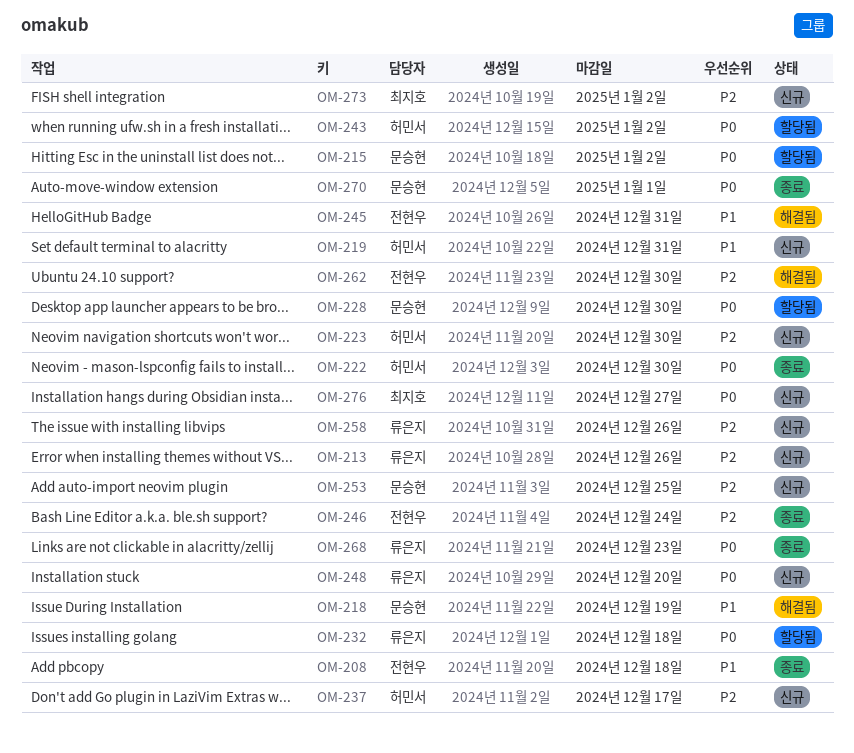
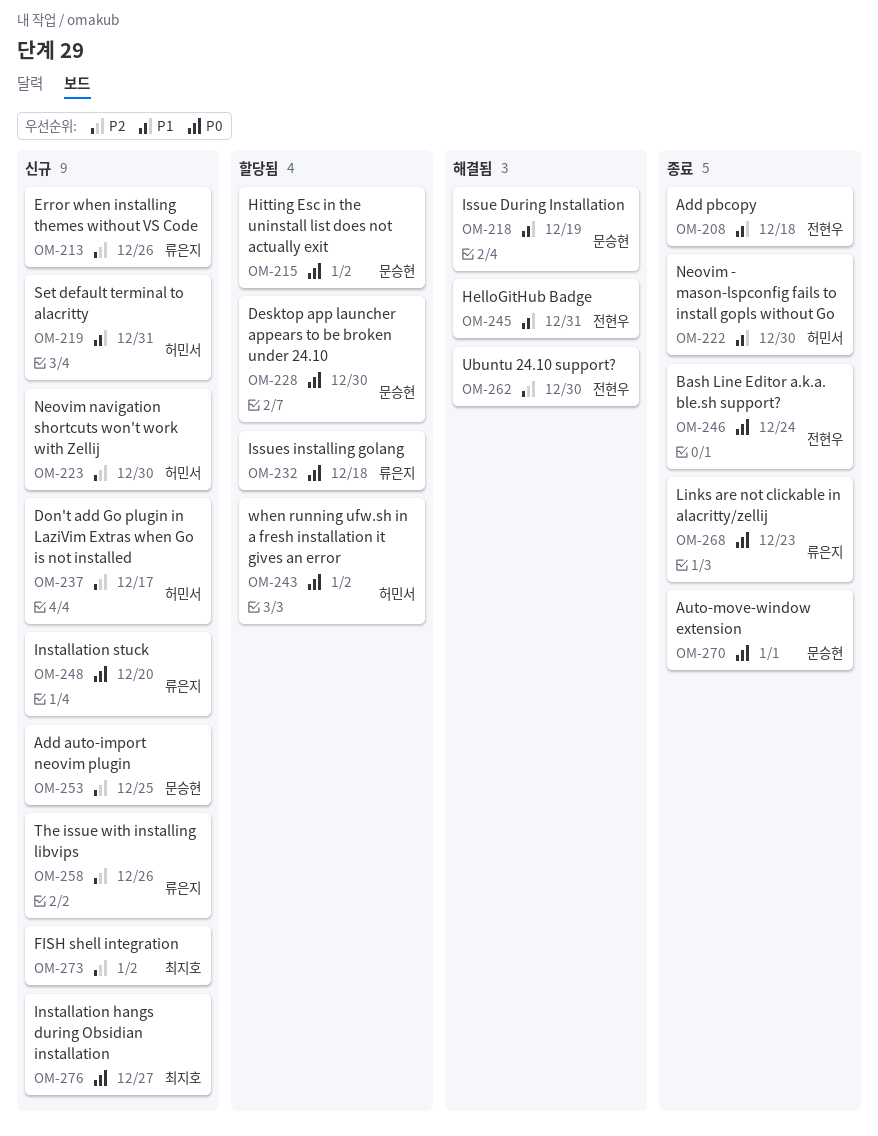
OM-222, priority: P0 -> P1
OM-246, priority: P2 -> P0

